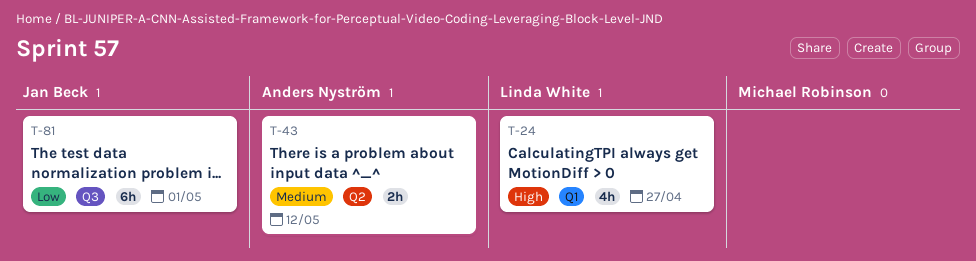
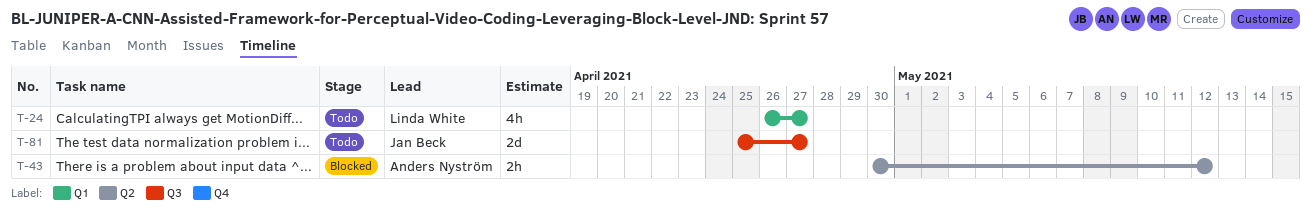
T-81, estimate: 6h -> 2d
T-81, due: May 1 -> Apr 27

